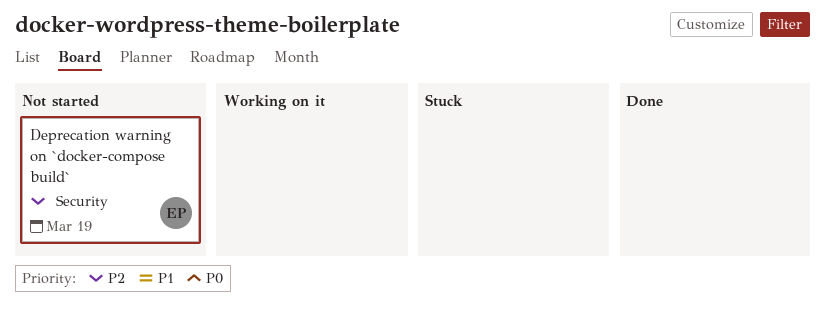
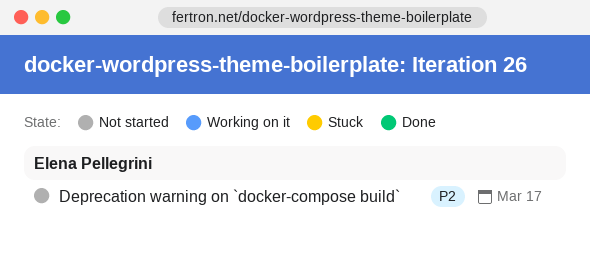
Deprecation warning on `docker-compose build`, due: Mar 19 -> Mar 17

